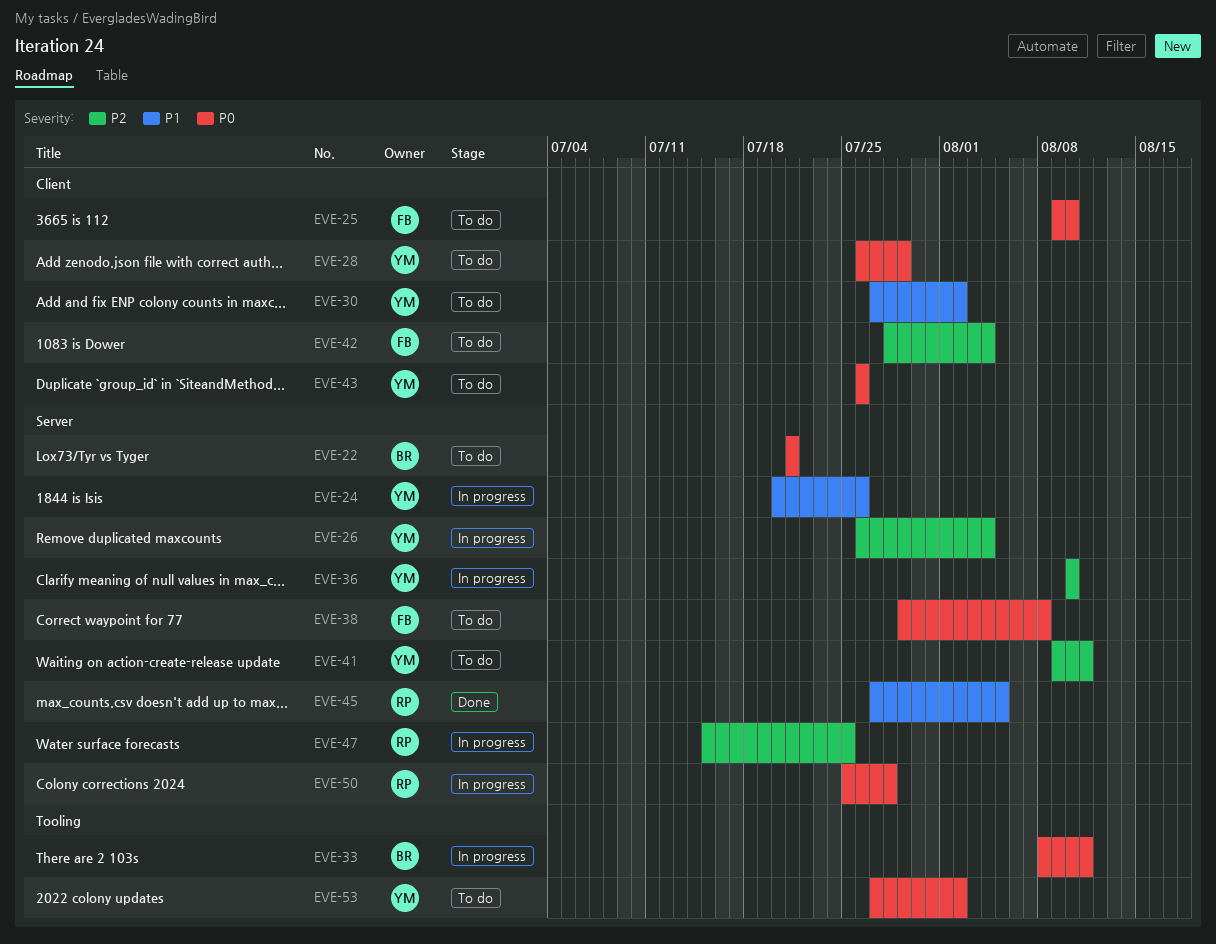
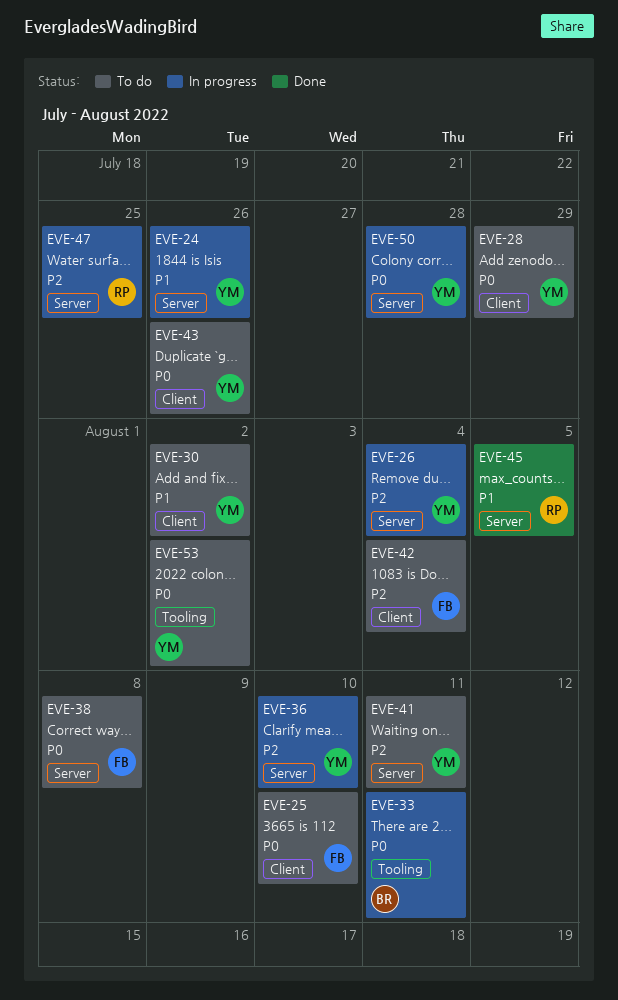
EVE-22: present -> none
EVE-50, owner: RP -> YM

